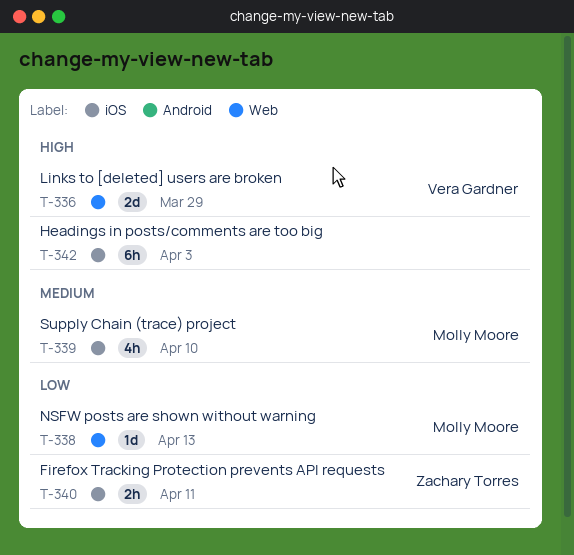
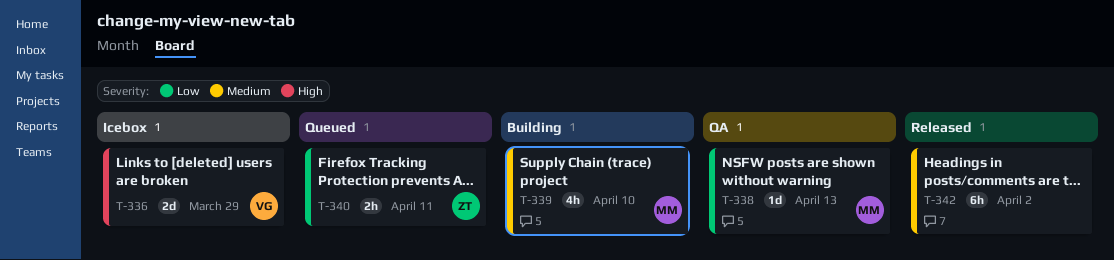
T-342, priority: High -> Medium
T-342, due: Apr 3 -> Apr 2

